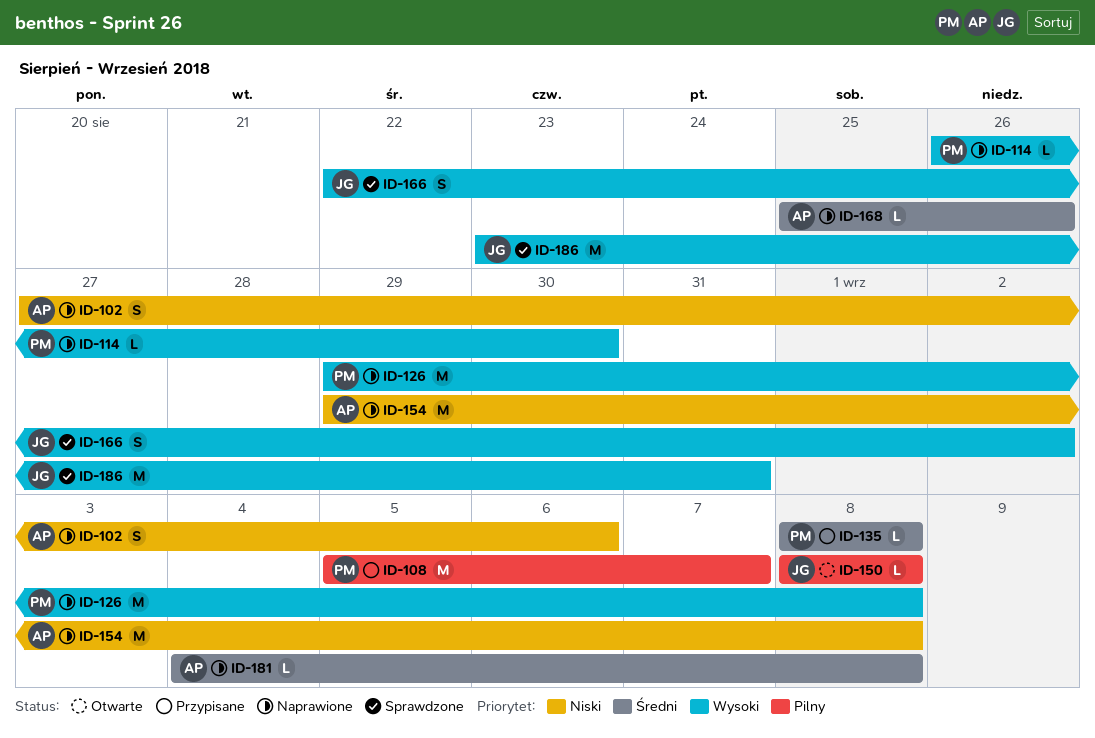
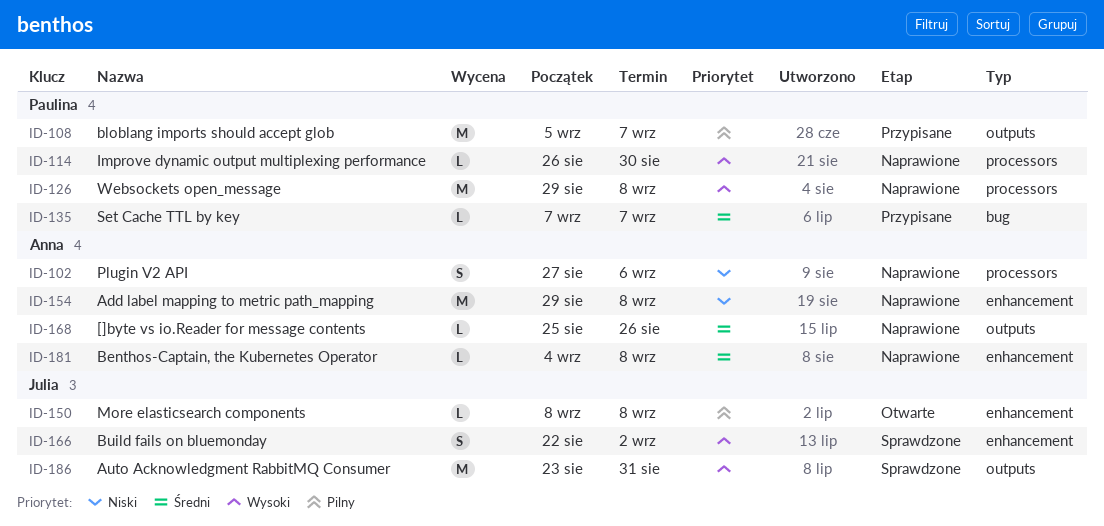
ID-135, start: Sep 8 -> Sep 7
ID-135, due: Sep 8 -> Sep 7

